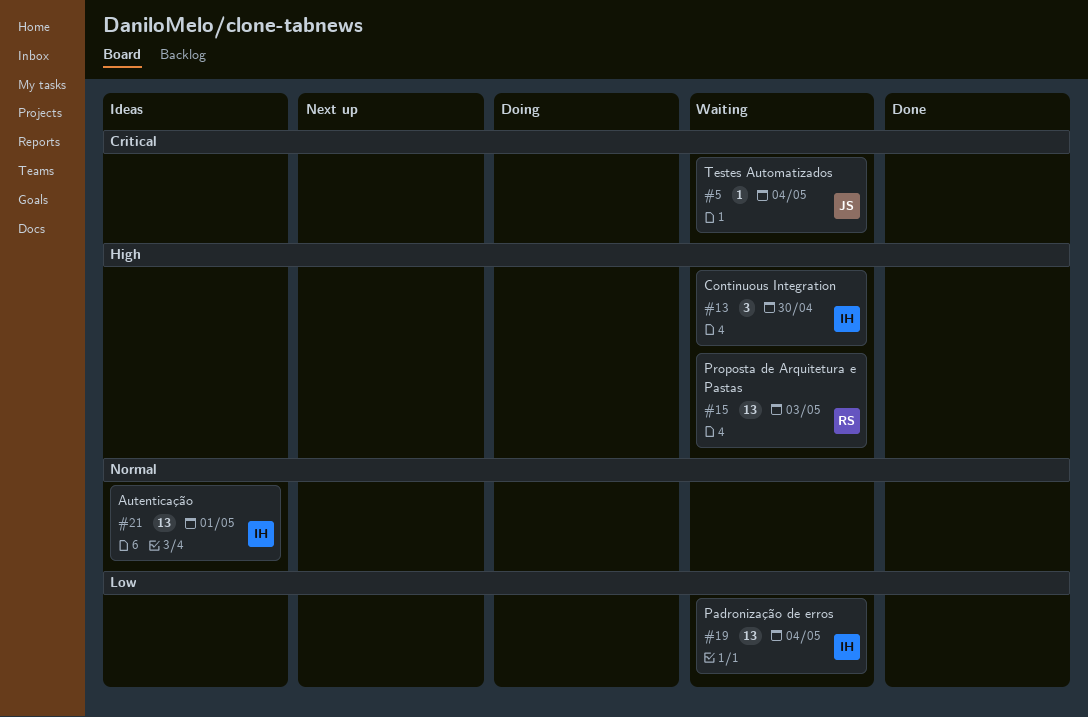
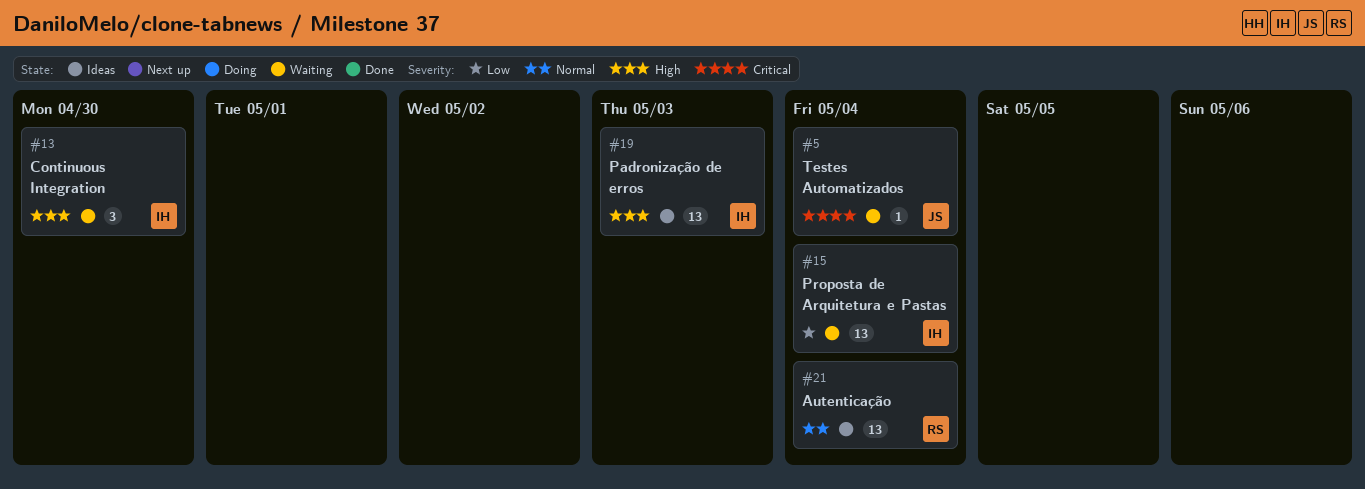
#15, owner: RS -> IH
#15, priority: High -> Low
#15, due: May 3 -> May 4
#19, status: Waiting -> Ideas
#19, priority: Low -> High
#19, due: May 4 -> May 3
#21, owner: IH -> RS
#21, due: May 1 -> May 4

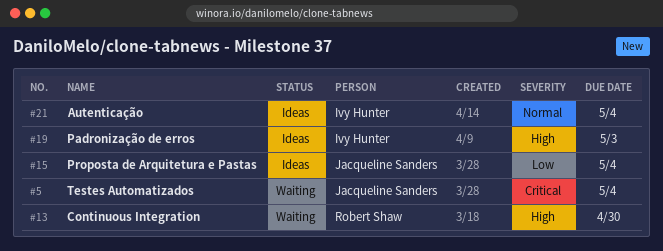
#13, owner: Ivy Hunter -> Robert Shaw
#15, status: Waiting -> Ideas
#15, owner: Ivy Hunter -> Jacqueline Sanders
#21, owner: Robert Shaw -> Ivy Hunter

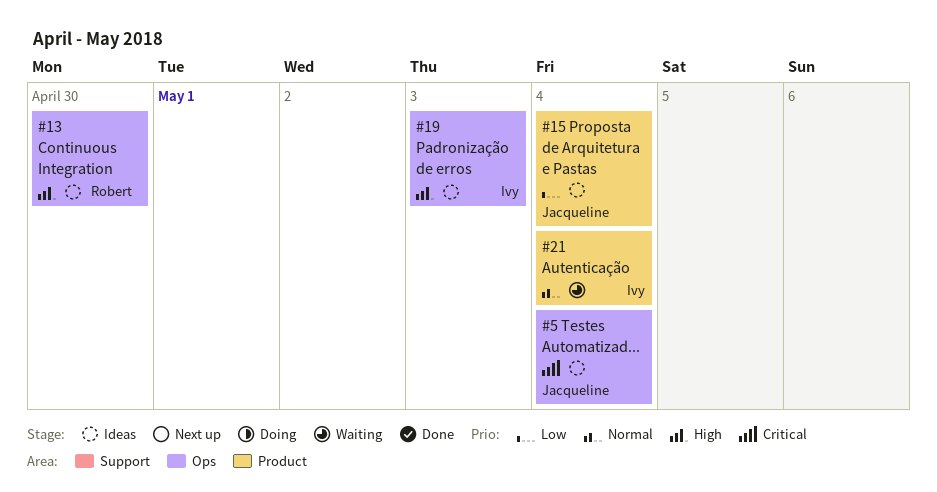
#5, status: Waiting -> Ideas
#13, status: Waiting -> Ideas
#21, status: Ideas -> Waiting

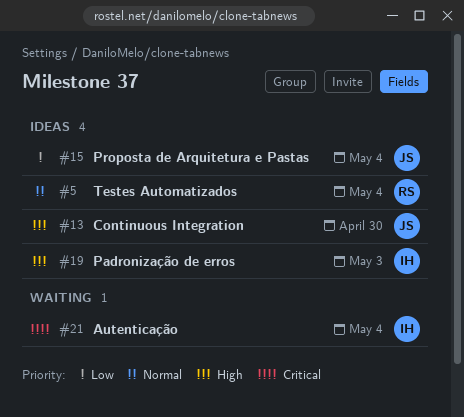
#5, owner: Jacqueline -> Robert
#5, priority: Critical -> Normal
#13, owner: Robert -> Jacqueline
#21, priority: Normal -> Critical

